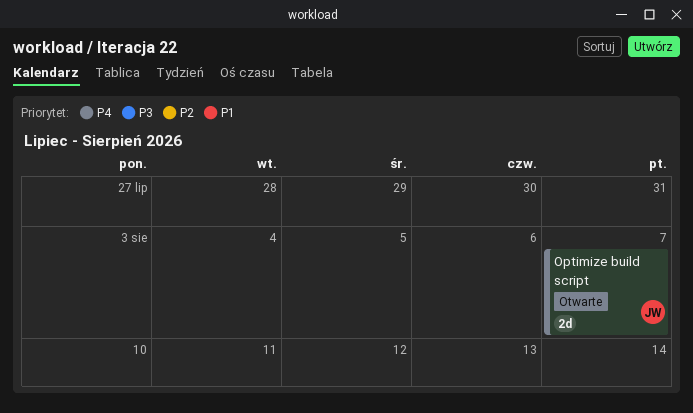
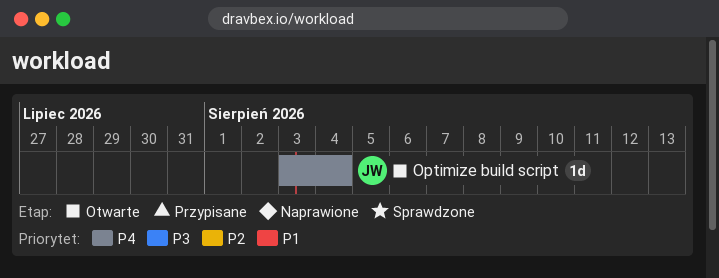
Optimize build script, estimate: 2d -> 1d
Optimize build script, due: Aug 7 -> Aug 4

